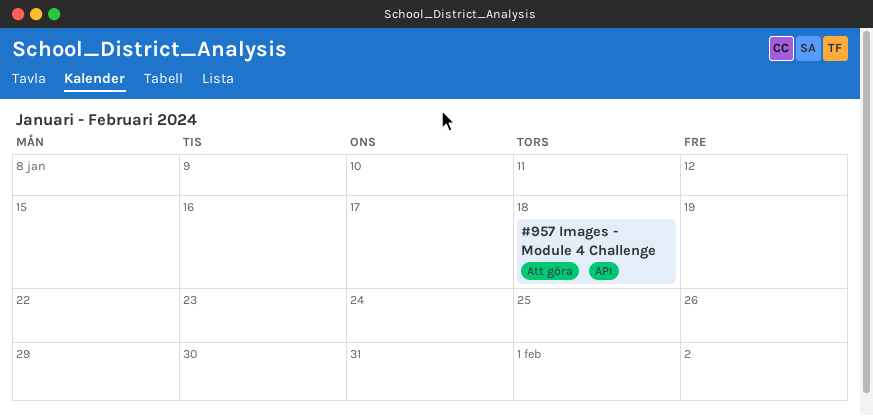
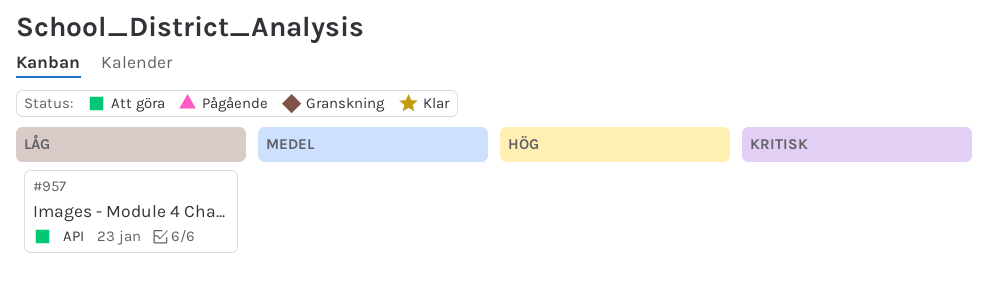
#957, due: Jan 18 -> Jan 23

